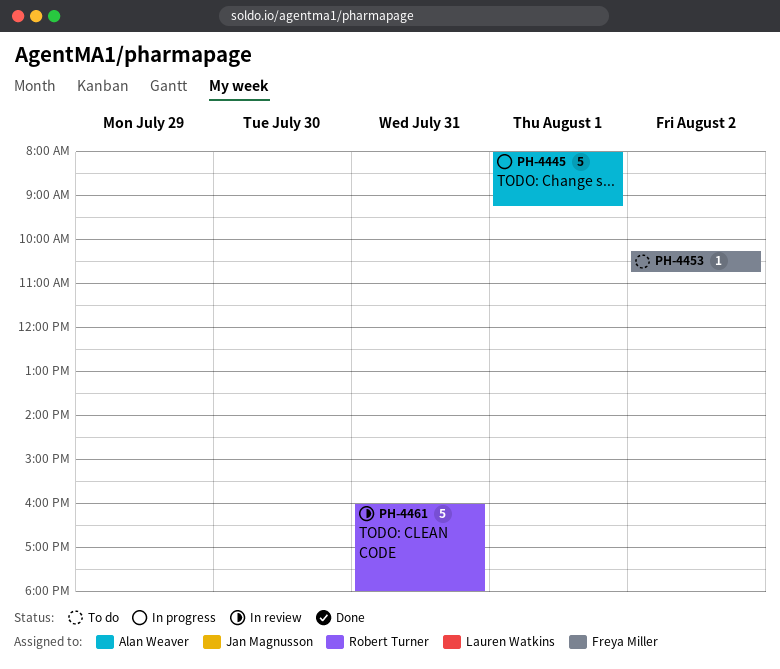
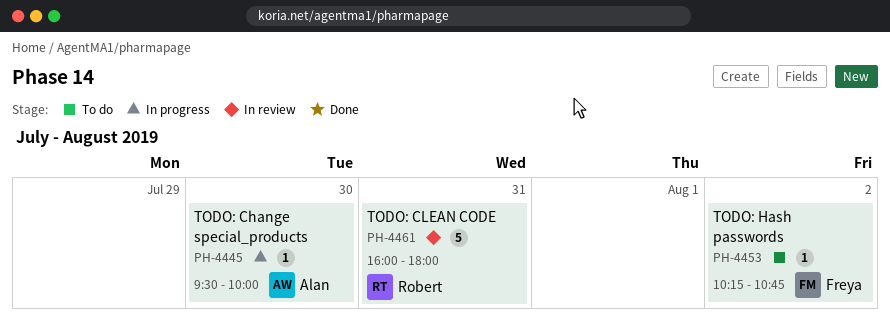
PH-4445, estimate: 5 -> 1
PH-4445, day: Aug 1 -> Jul 30
PH-4445, begins: 08:00 -> 09:30
PH-4445, ends: 09:15 -> 10:00

